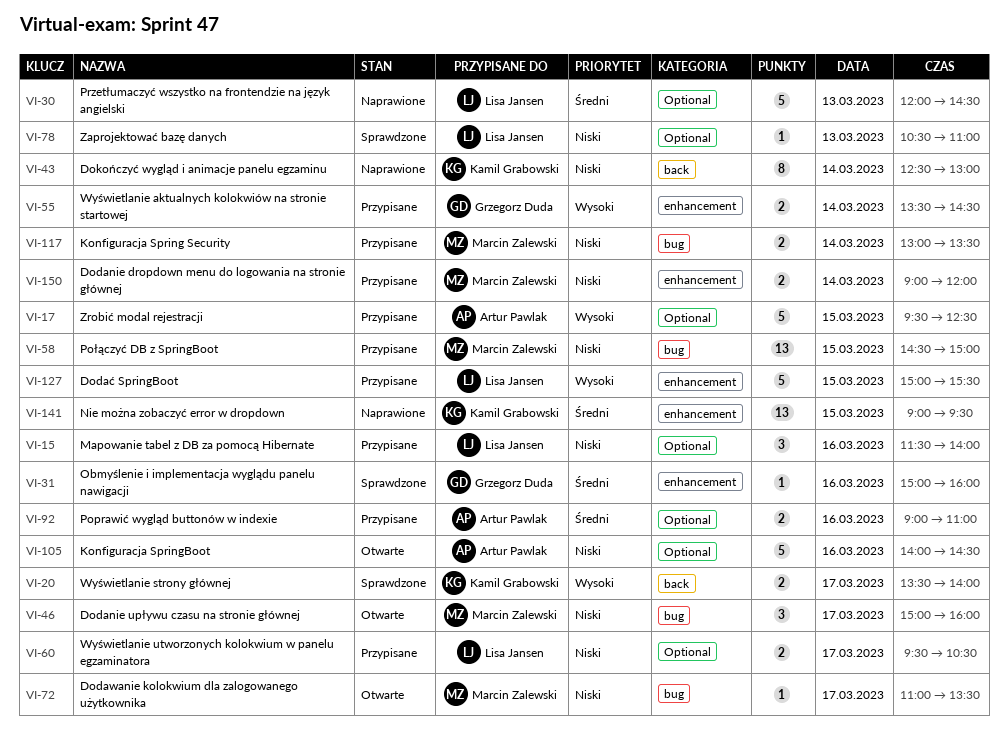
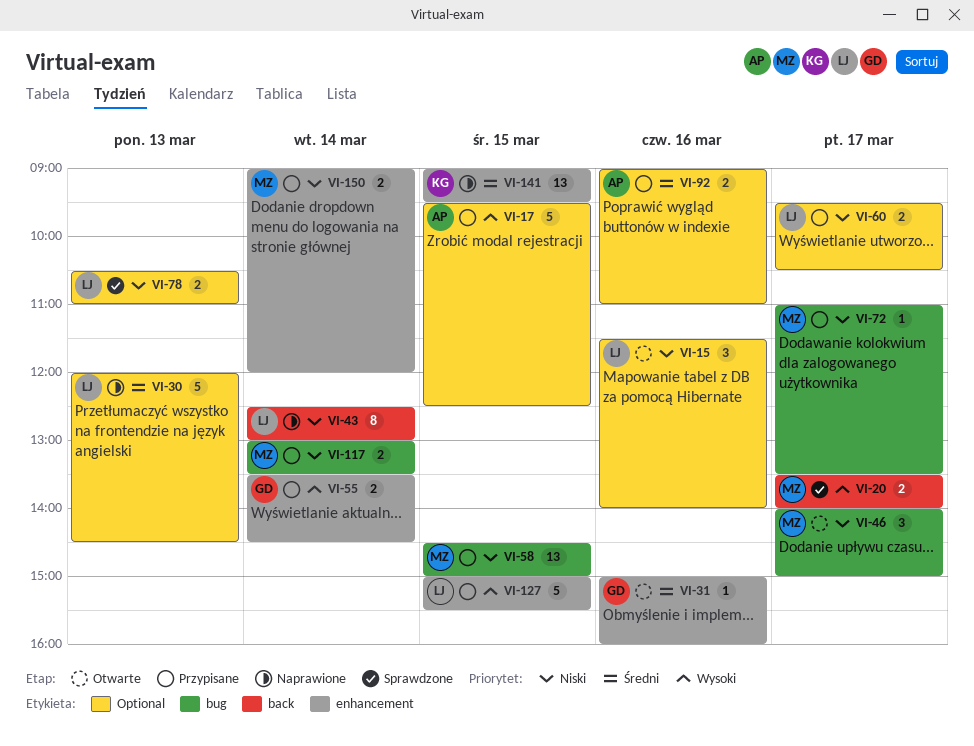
VI-15, status: Przypisane -> Otwarte
VI-20, owner: Kamil Grabowski -> Marcin Zalewski
VI-31, status: Sprawdzone -> Otwarte
VI-43, owner: Kamil Grabowski -> Lisa Jansen
VI-46, begins: 15:00 -> 14:00
VI-46, ends: 16:00 -> 15:00
VI-72, status: Otwarte -> Przypisane
VI-78, estimate: 1 -> 2
VI-105: present -> none

